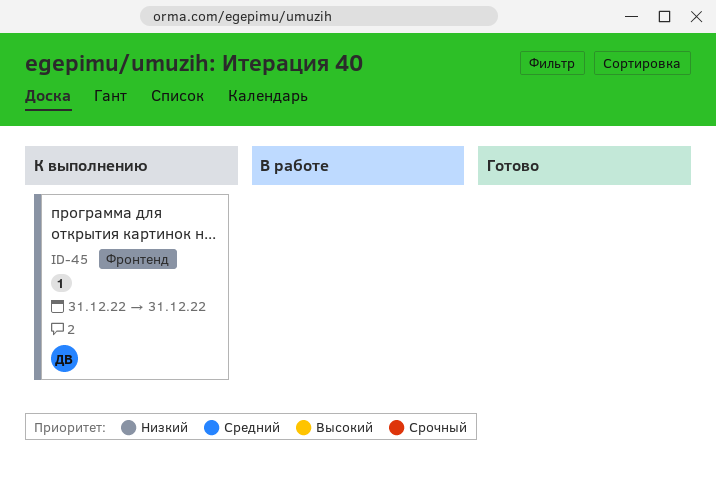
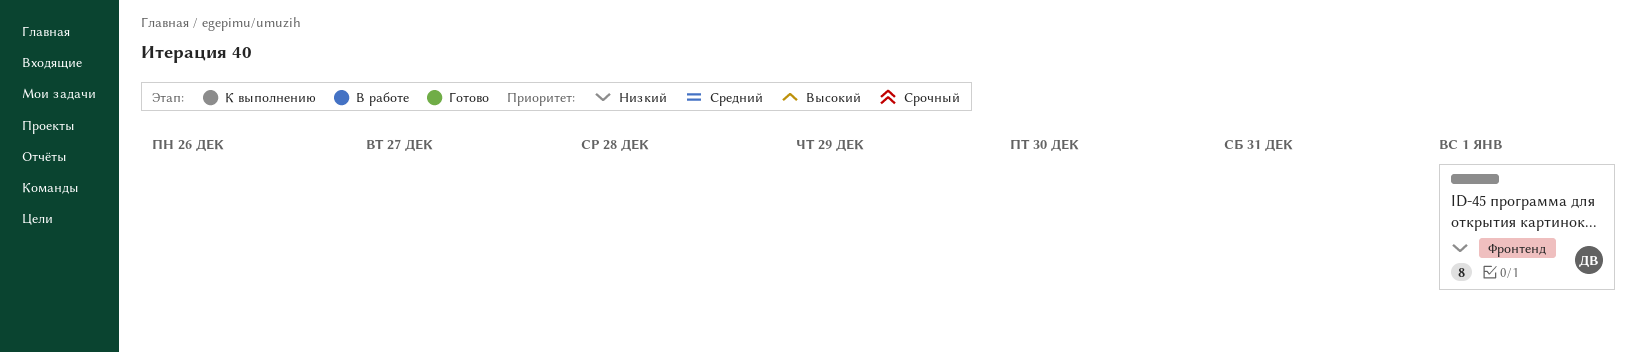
ID-45, estimate: 1 -> 8
ID-45, due: Dec 31 -> Jan 1

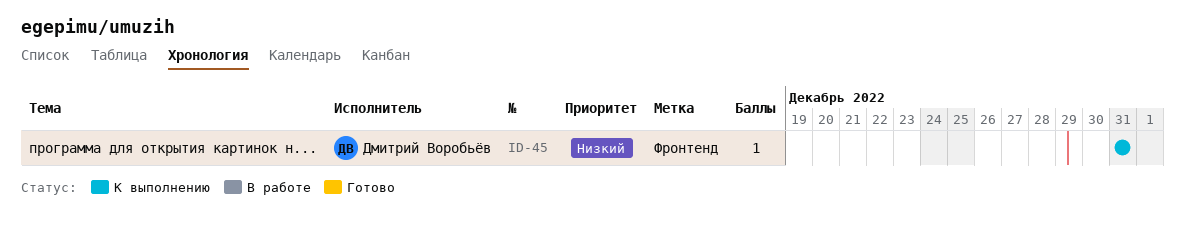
ID-45, estimate: 8 -> 1
ID-45, due: Jan 1 -> Dec 31

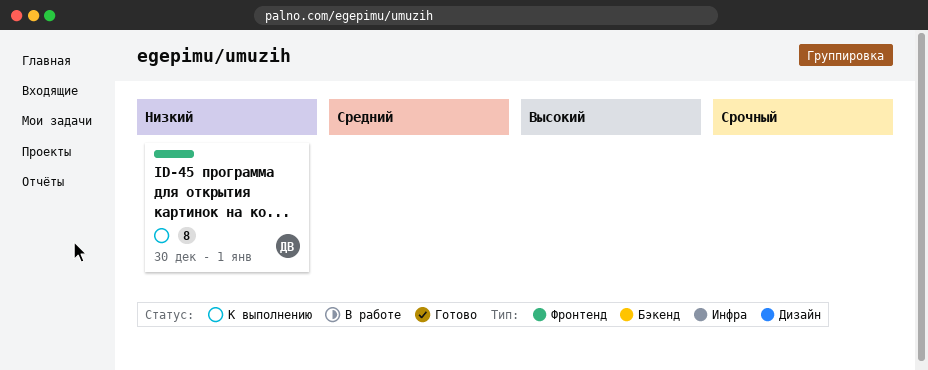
ID-45, estimate: 1 -> 8
ID-45, start: Dec 31 -> Dec 30
ID-45, due: Dec 31 -> Jan 1

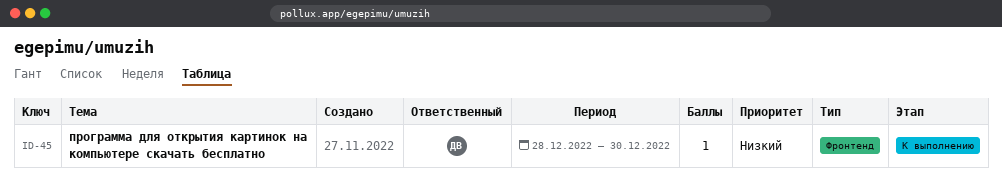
ID-45, estimate: 8 -> 1
ID-45, start: Dec 30 -> Dec 28
ID-45, due: Jan 1 -> Dec 30

